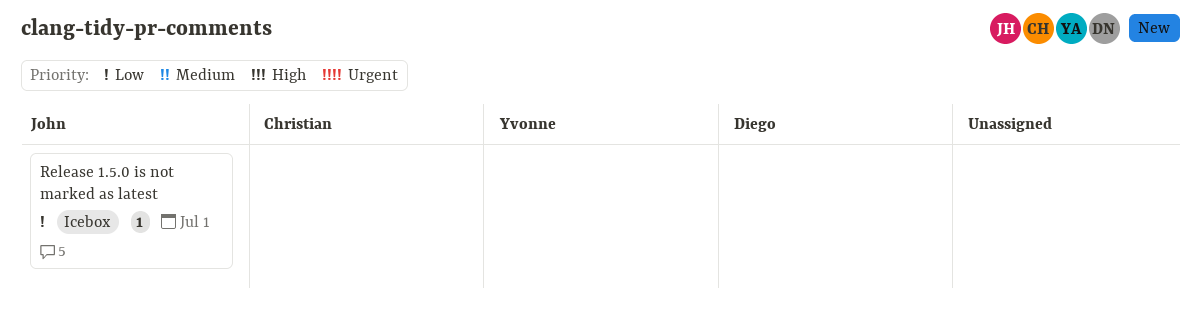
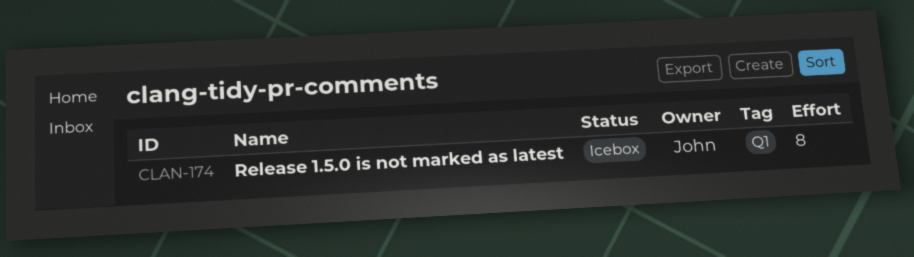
Release 1.5.0 is not marked as latest, estimate: 1 -> 8

